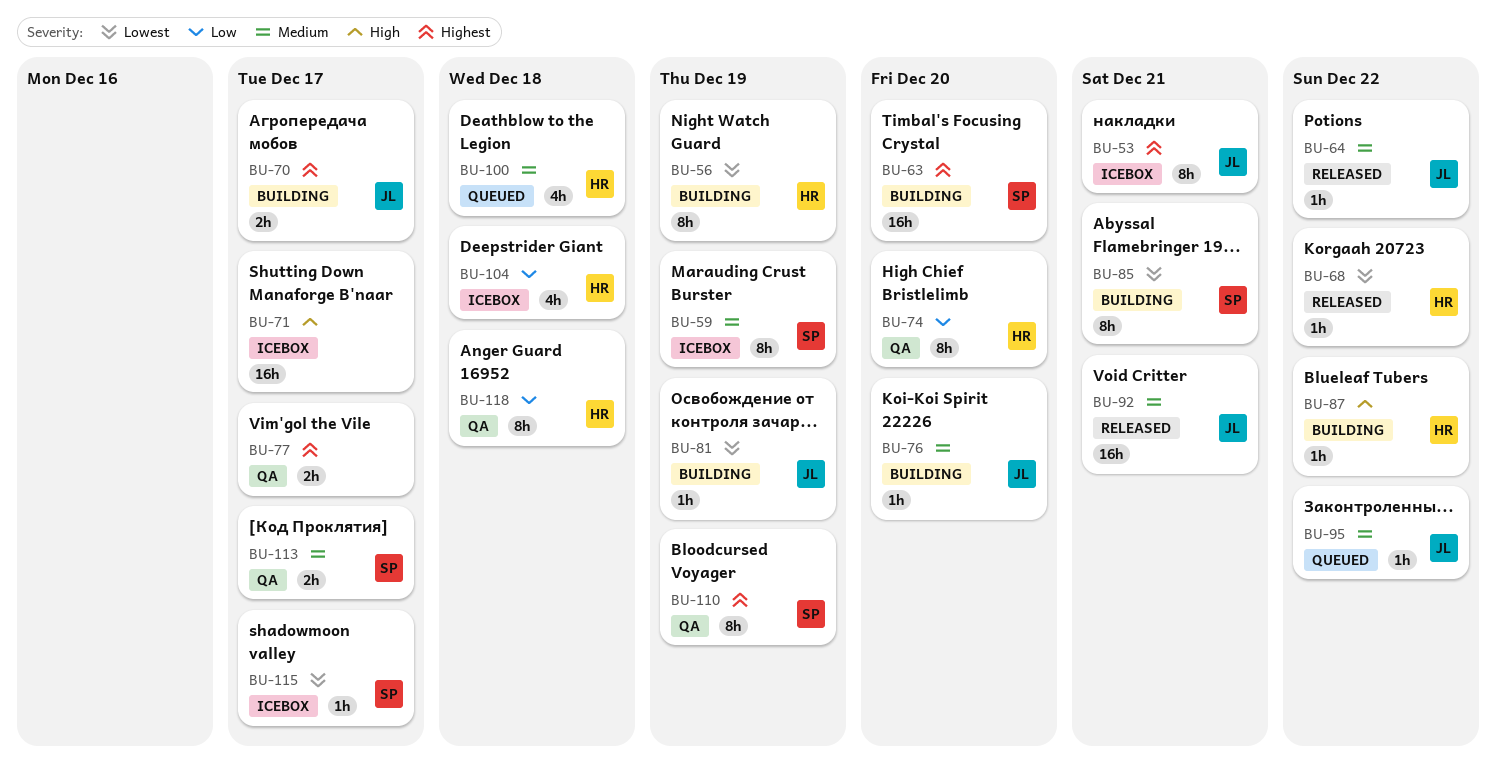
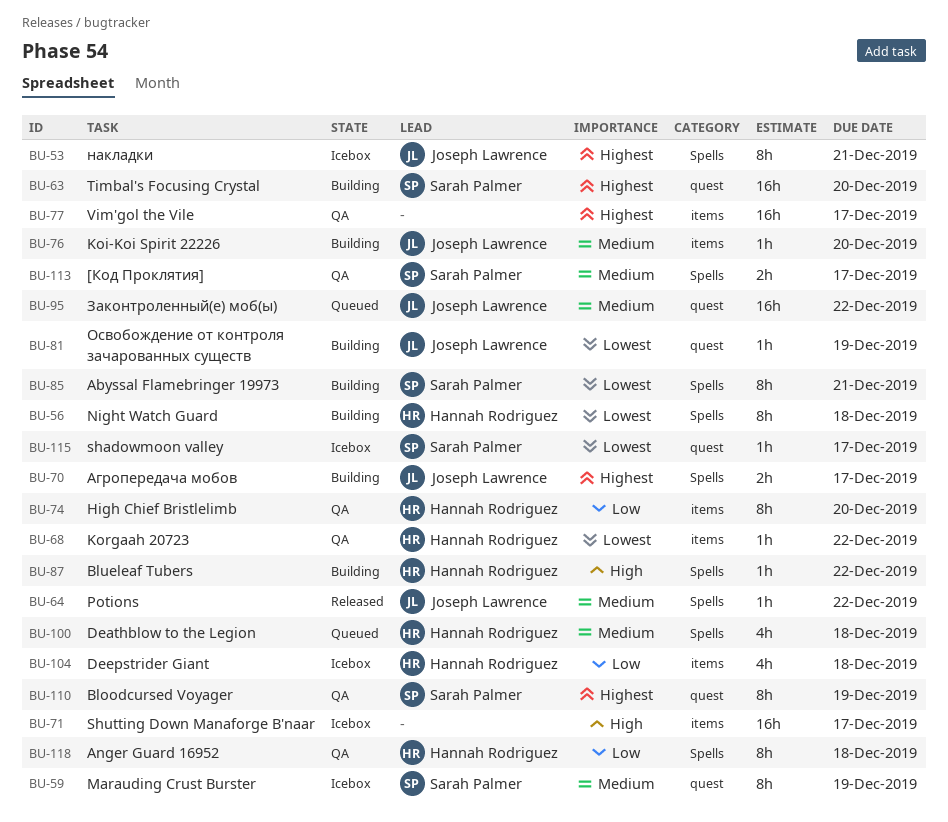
BU-56, due: Dec 19 -> Dec 18
BU-68, status: Released -> QA
BU-77, estimate: 2h -> 16h
BU-92: present -> none
BU-95, estimate: 1h -> 16h

